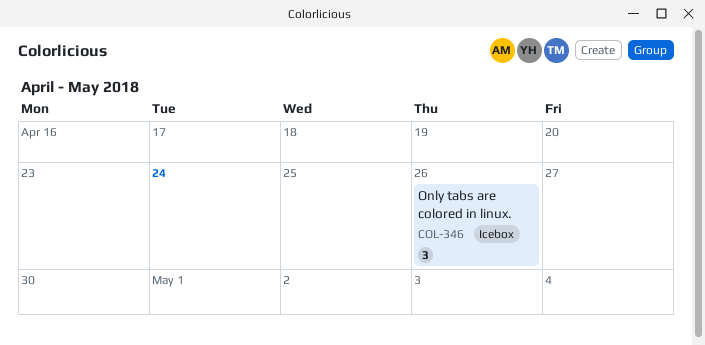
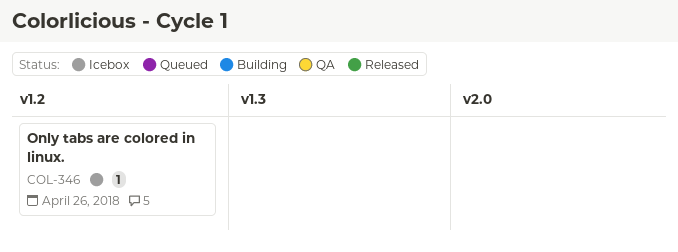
COL-346, estimate: 3 -> 1

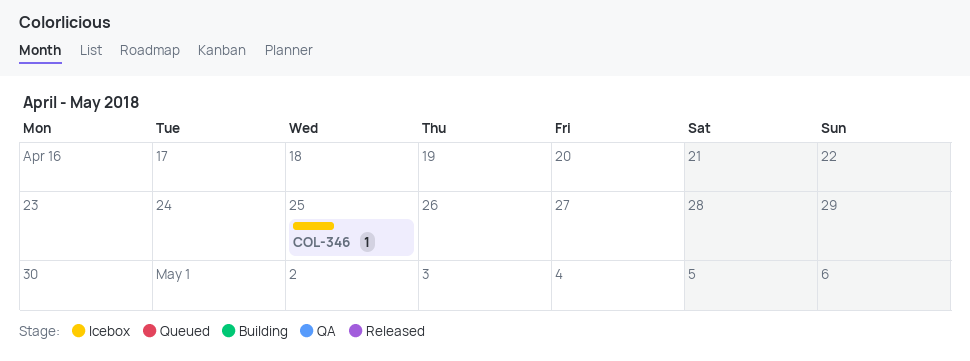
COL-346, due: Apr 26 -> Apr 25

